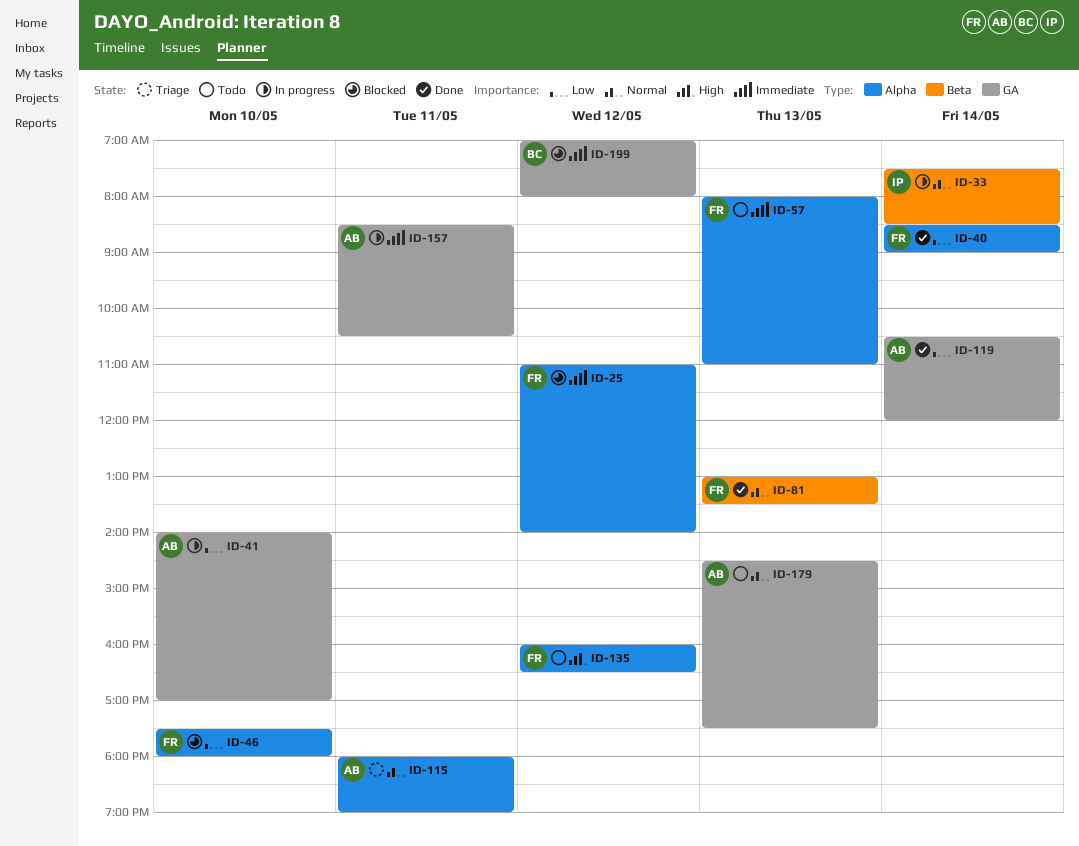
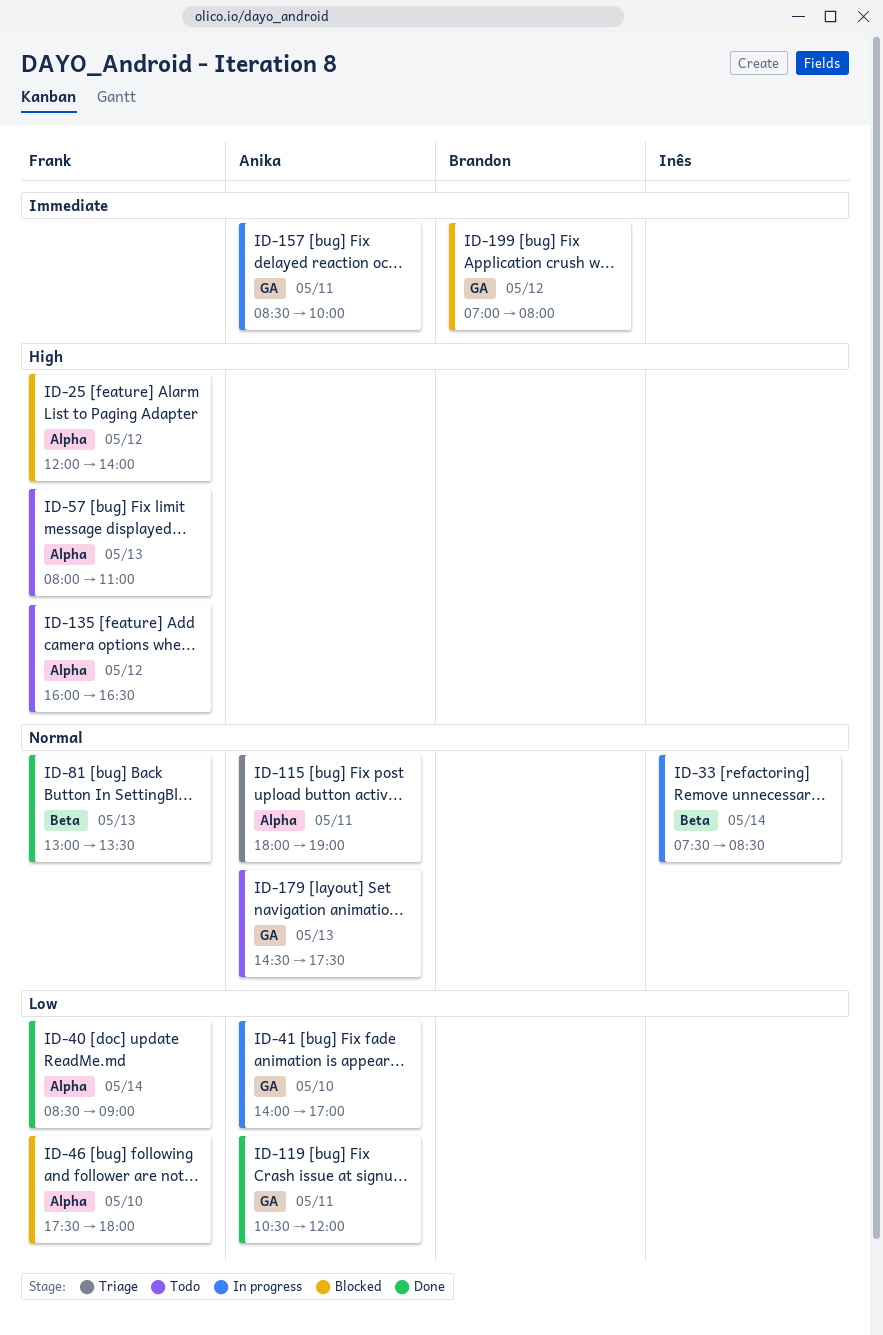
ID-25, priority: Immediate -> High
ID-25, begins: 11:00 -> 12:00
ID-57, priority: Immediate -> High
ID-119, day: May 14 -> May 11
ID-157, ends: 10:30 -> 10:00

